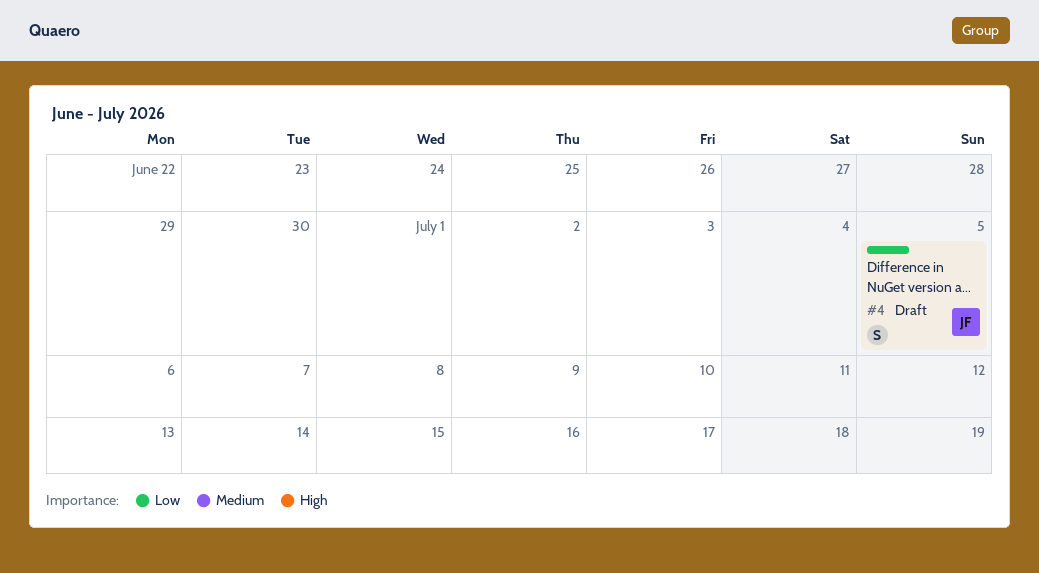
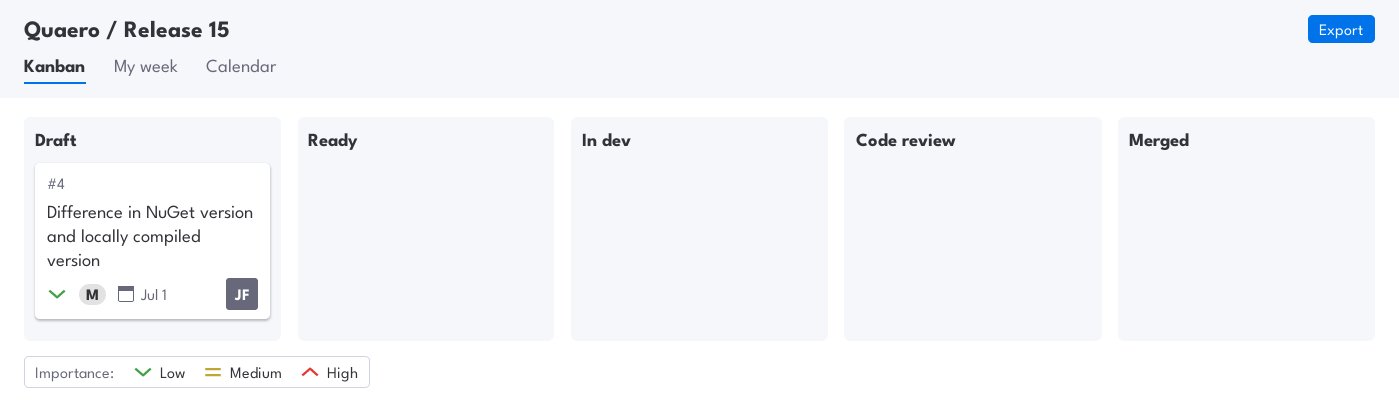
#4, estimate: S -> M
#4, due: Jul 5 -> Jul 1

